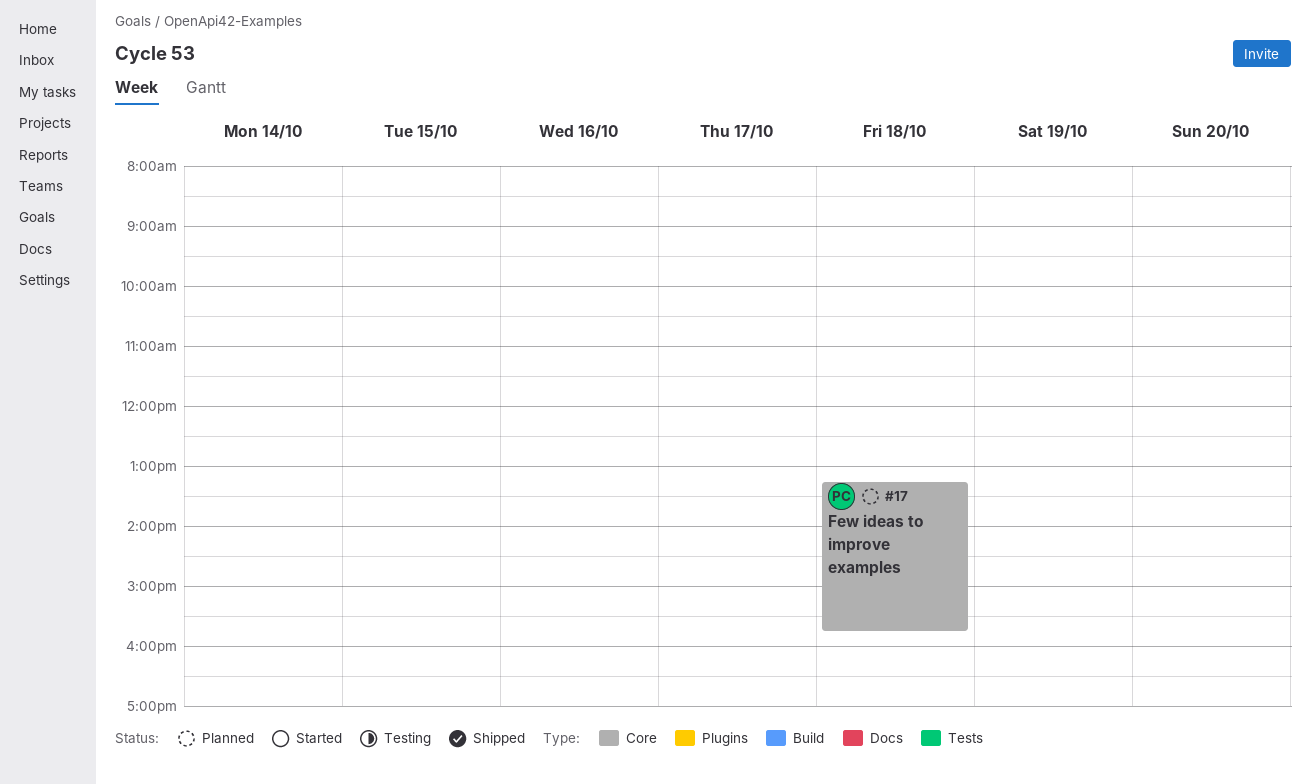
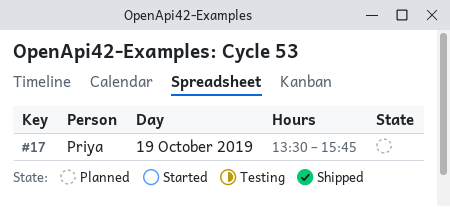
#17, day: Oct 18 -> Oct 19
#17, begins: 13:15 -> 13:30

